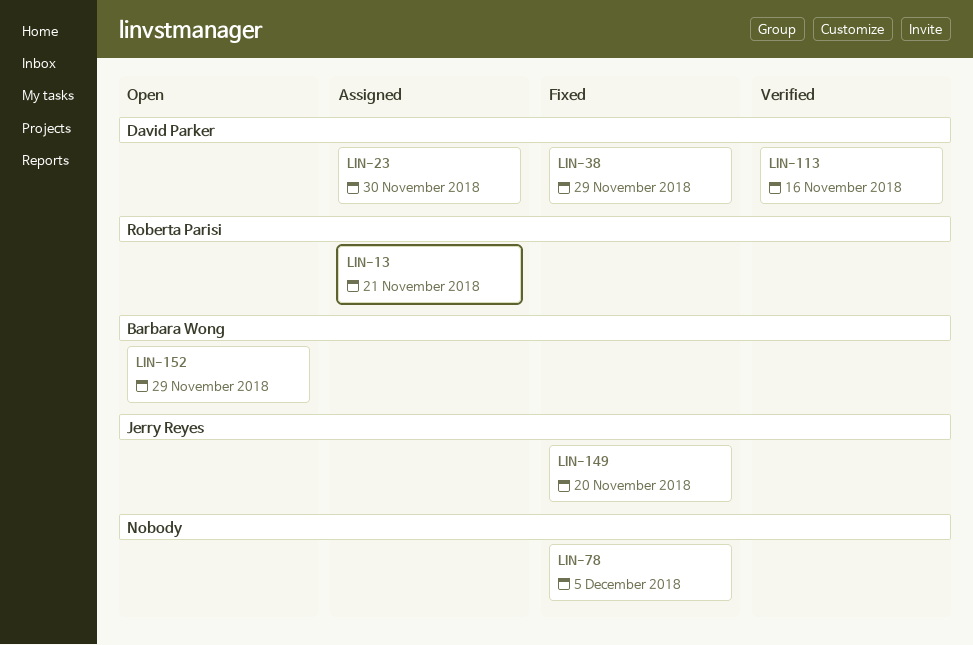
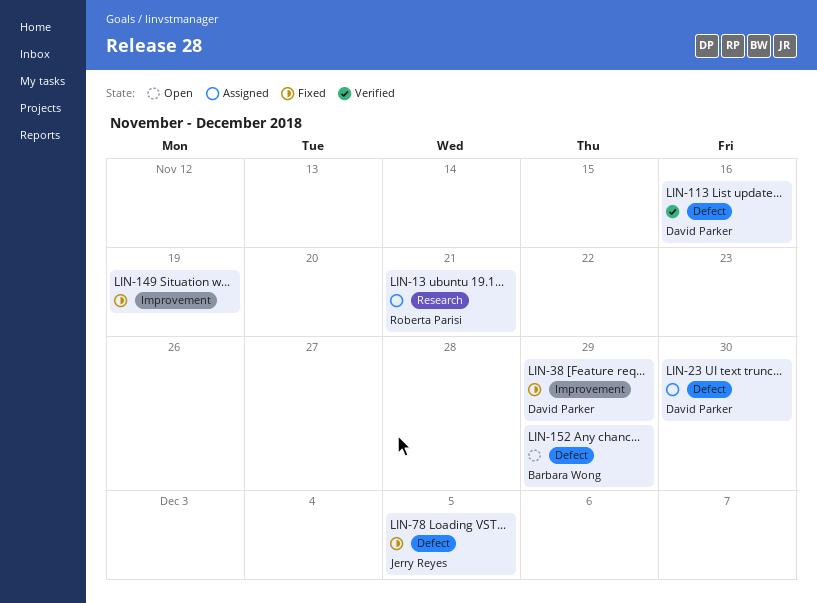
LIN-78, owner: none -> Jerry Reyes
LIN-149, owner: Jerry Reyes -> none
LIN-149, due: Nov 20 -> Nov 19

